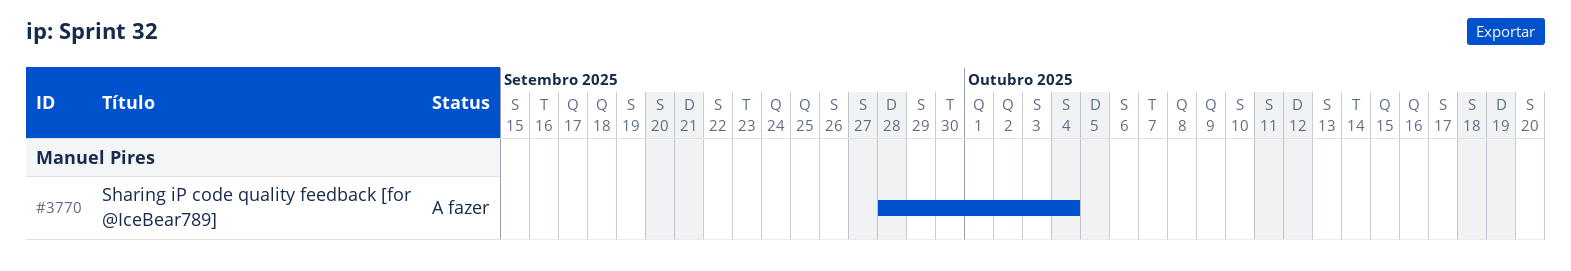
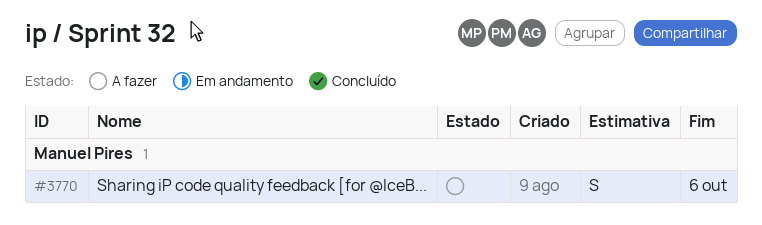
#3770, due: Oct 4 -> Oct 6

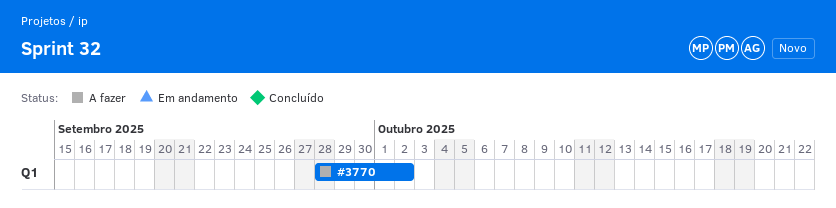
#3770, due: Oct 6 -> Oct 2

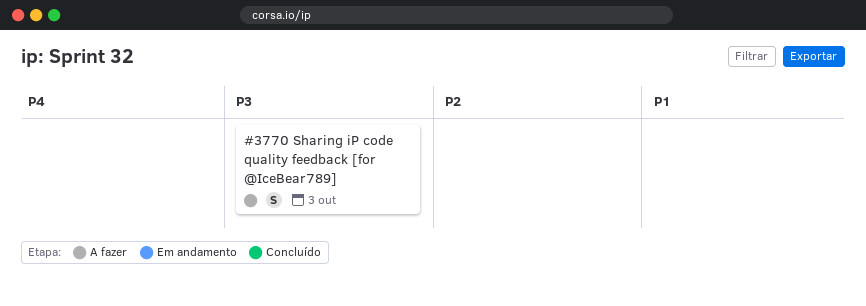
#3770, due: Oct 2 -> Oct 3

